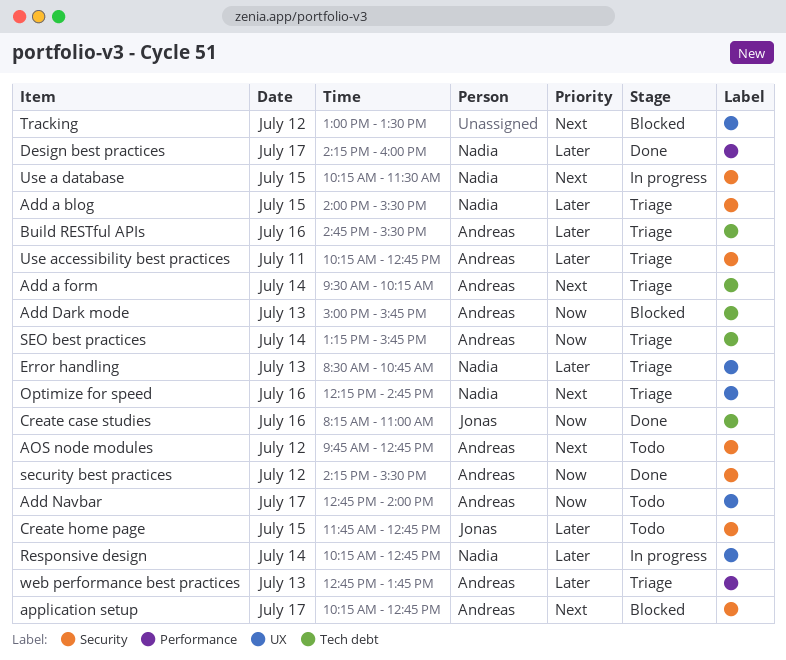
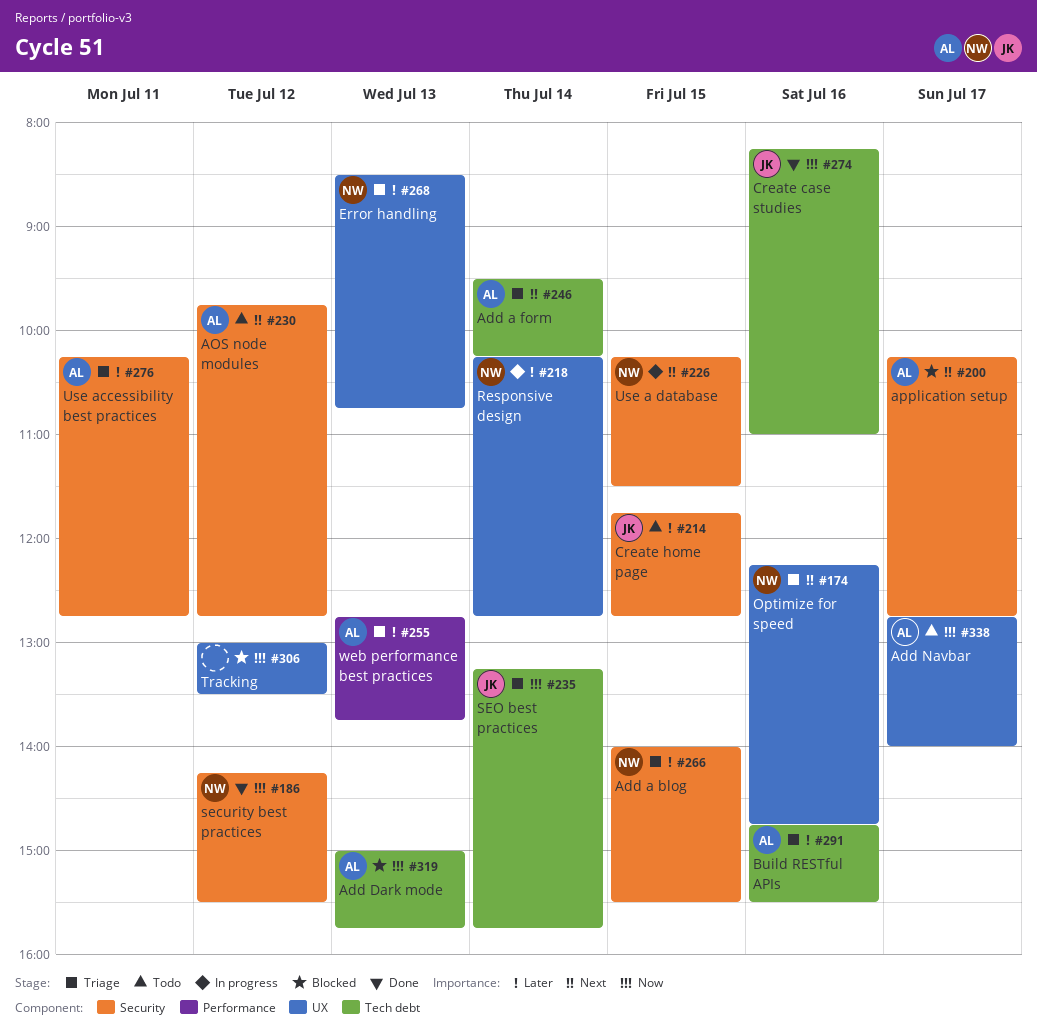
Design best practices: present -> none
security best practices, owner: Andreas -> Nadia
SEO best practices, owner: Andreas -> Jonas
Tracking, priority: Next -> Now

